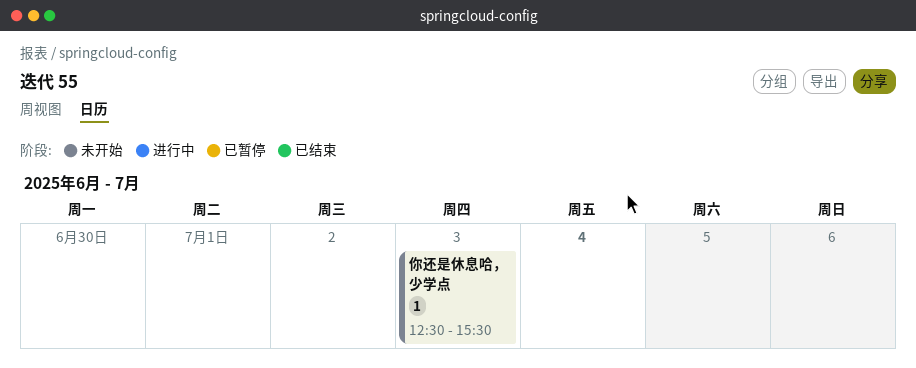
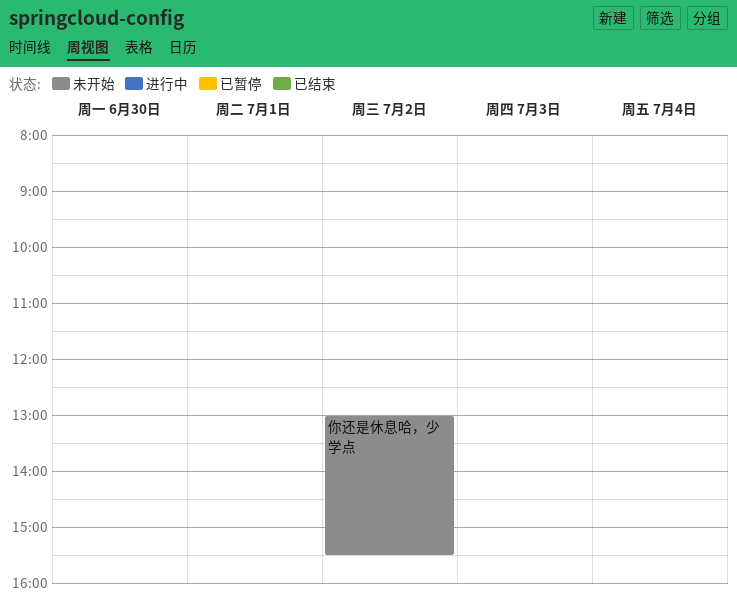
你还是休息哈，少学点, day: Jul 3 -> Jul 2
你还是休息哈，少学点, begins: 12:30 -> 13:00

